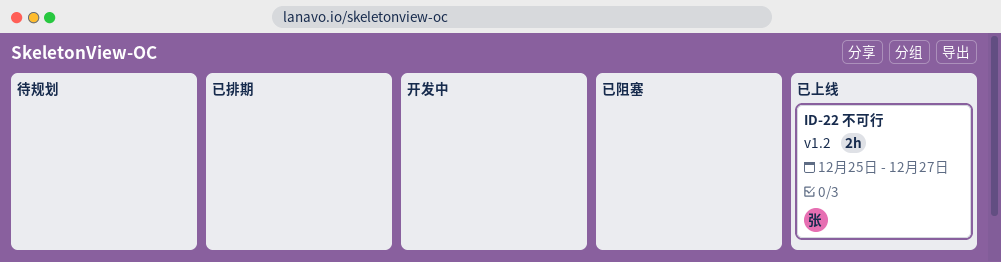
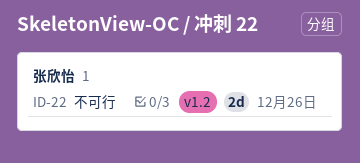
ID-22, estimate: 2h -> 2d
ID-22, due: Dec 27 -> Dec 26

